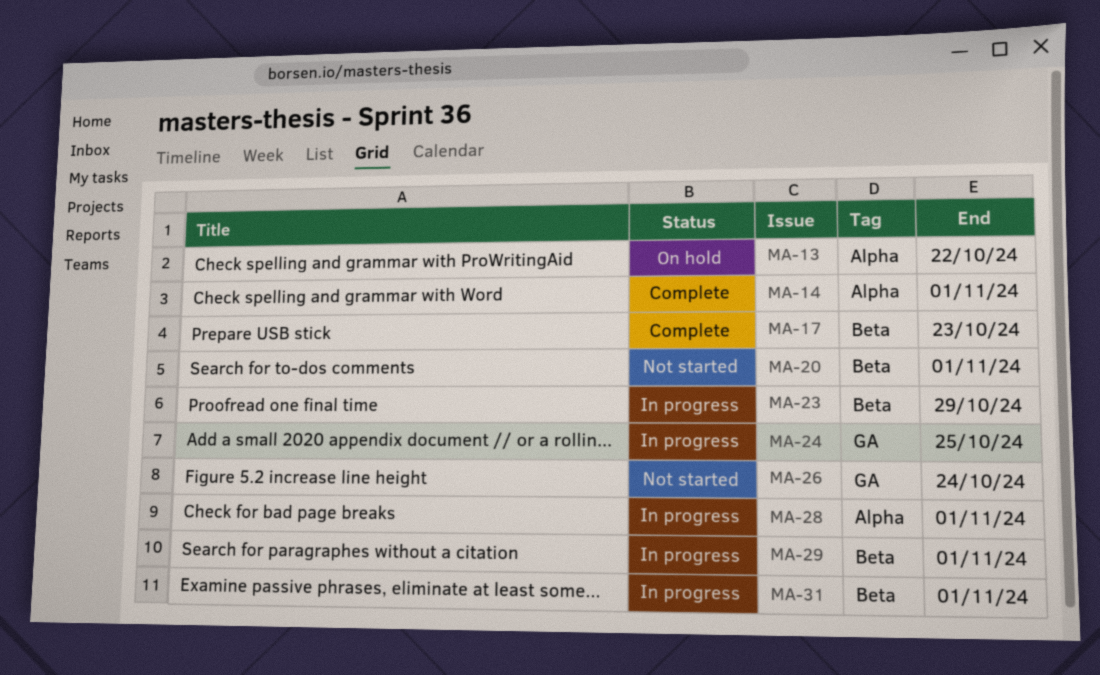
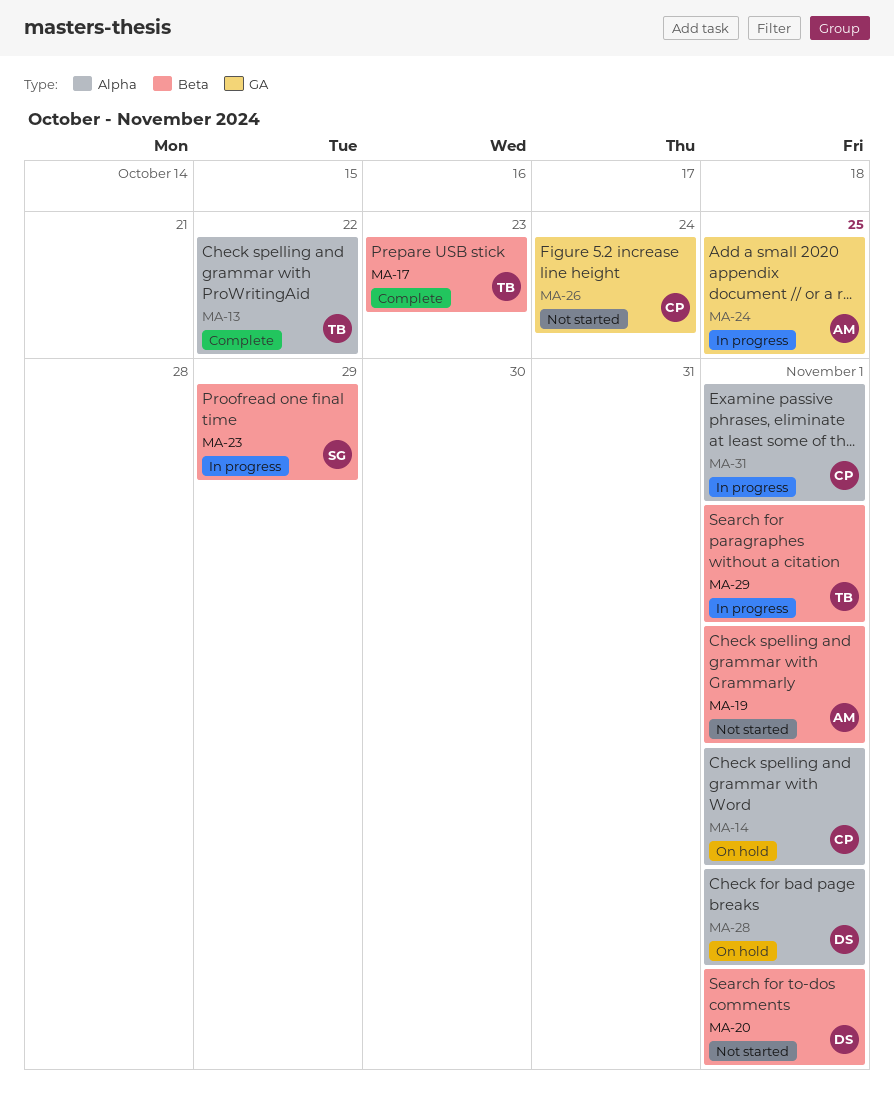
MA-13, status: On hold -> Complete
MA-14, status: Complete -> On hold
MA-19: none -> present
MA-28, status: In progress -> On hold
MA-31, label: Beta -> Alpha

